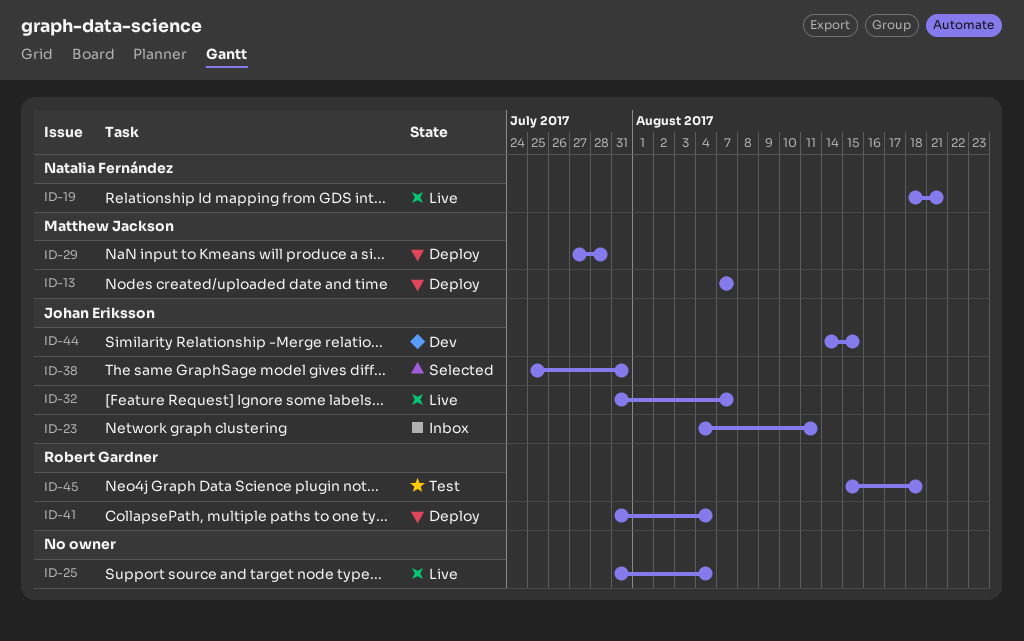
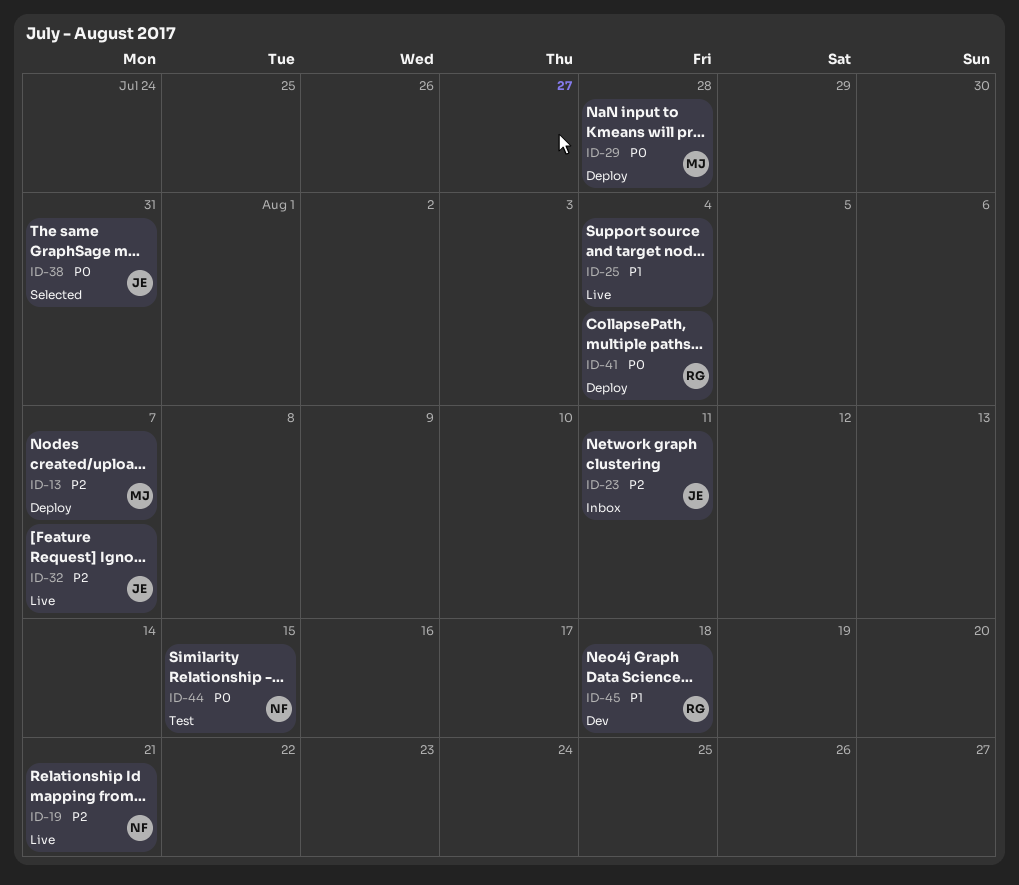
ID-44, status: Dev -> Test
ID-44, owner: Johan Eriksson -> Natalia Fernández
ID-45, status: Test -> Dev

